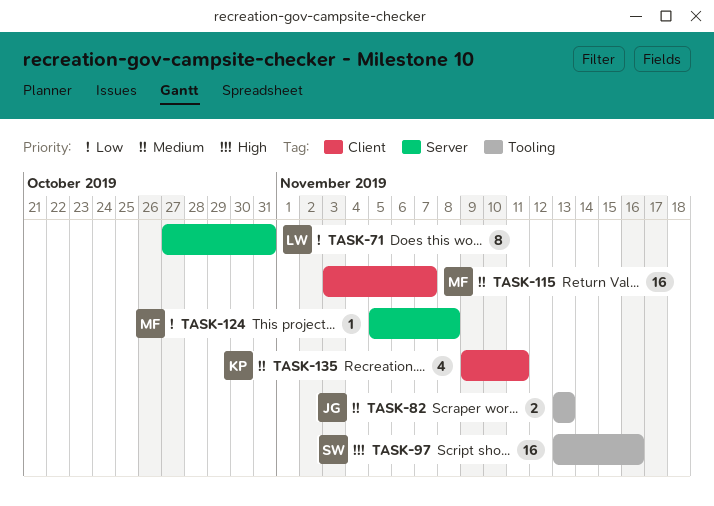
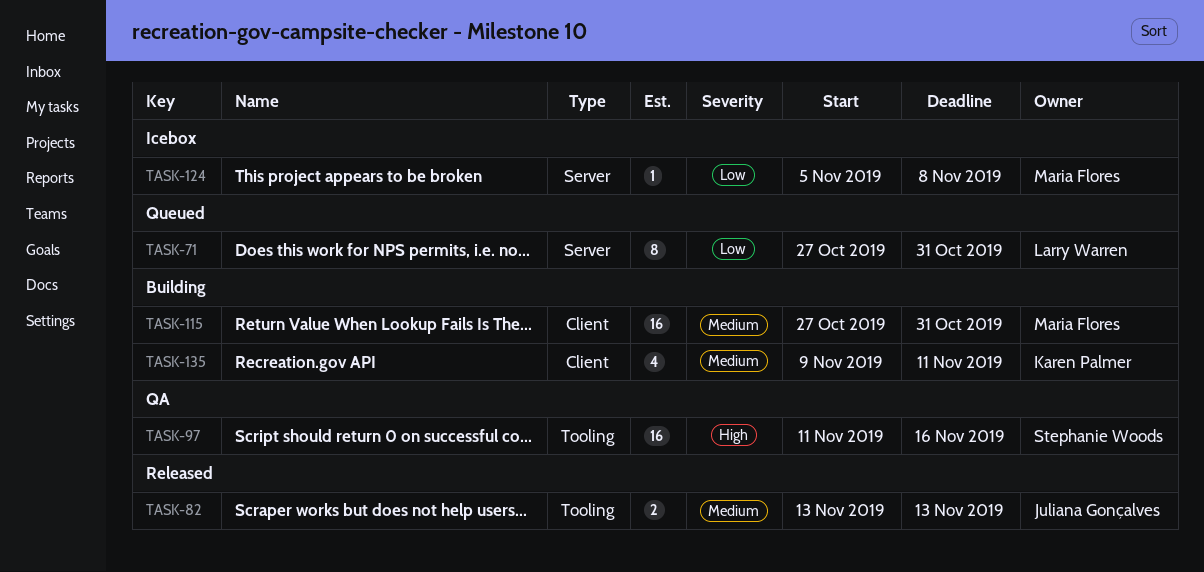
TASK-97, start: Nov 13 -> Nov 11
TASK-115, start: Nov 3 -> Oct 27
TASK-115, due: Nov 7 -> Oct 31

